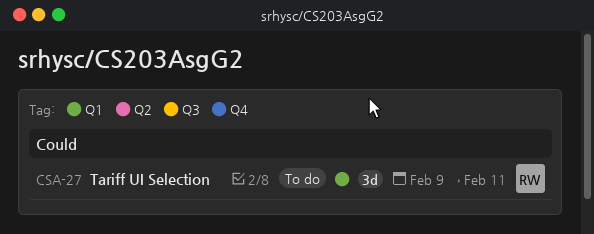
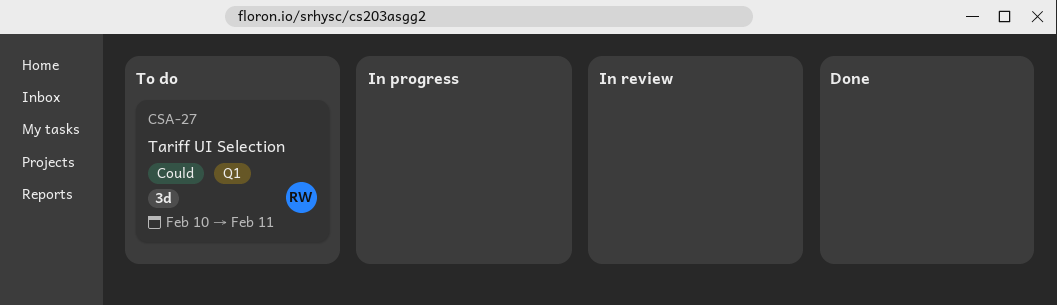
CSA-27, start: Feb 9 -> Feb 10

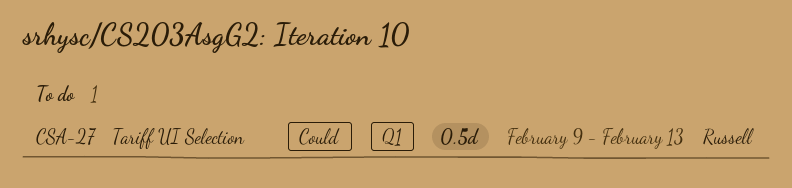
CSA-27, estimate: 3d -> 0.5d
CSA-27, start: Feb 10 -> Feb 9
CSA-27, due: Feb 11 -> Feb 13

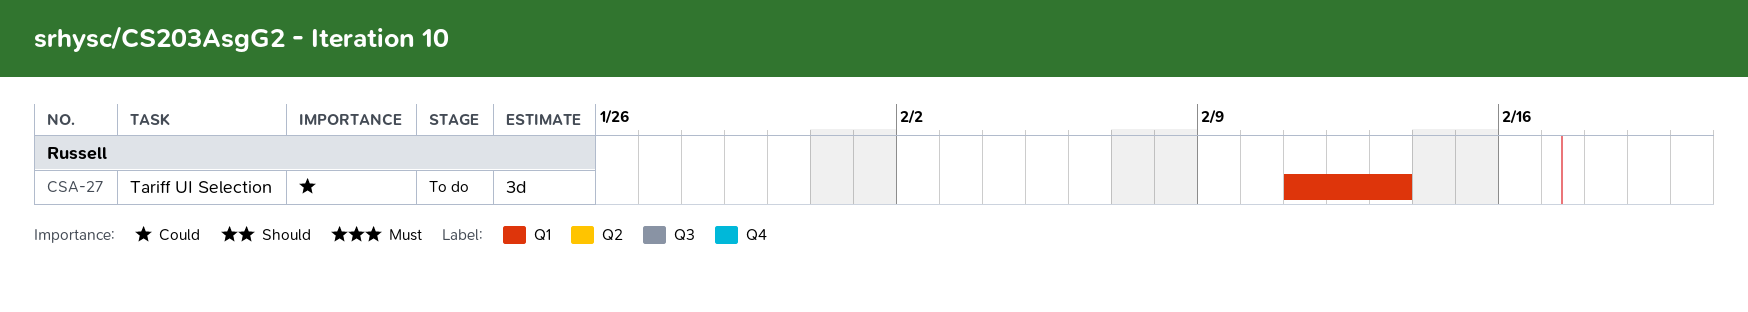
CSA-27, estimate: 0.5d -> 3d
CSA-27, start: Feb 9 -> Feb 11

